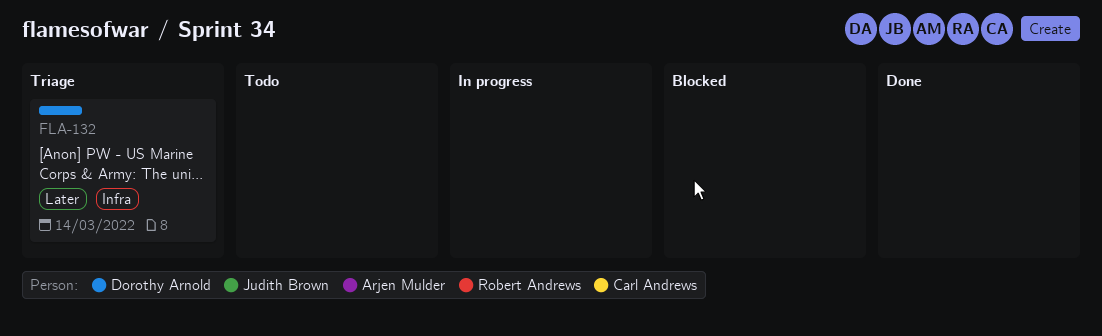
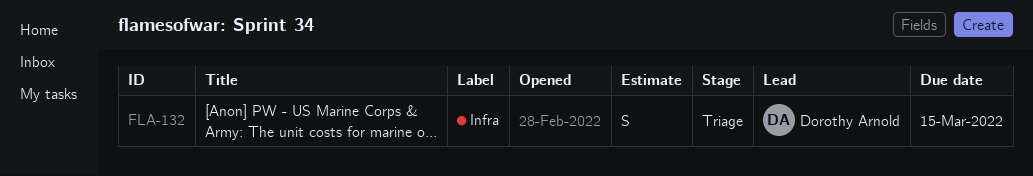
FLA-132, due: Mar 14 -> Mar 15

